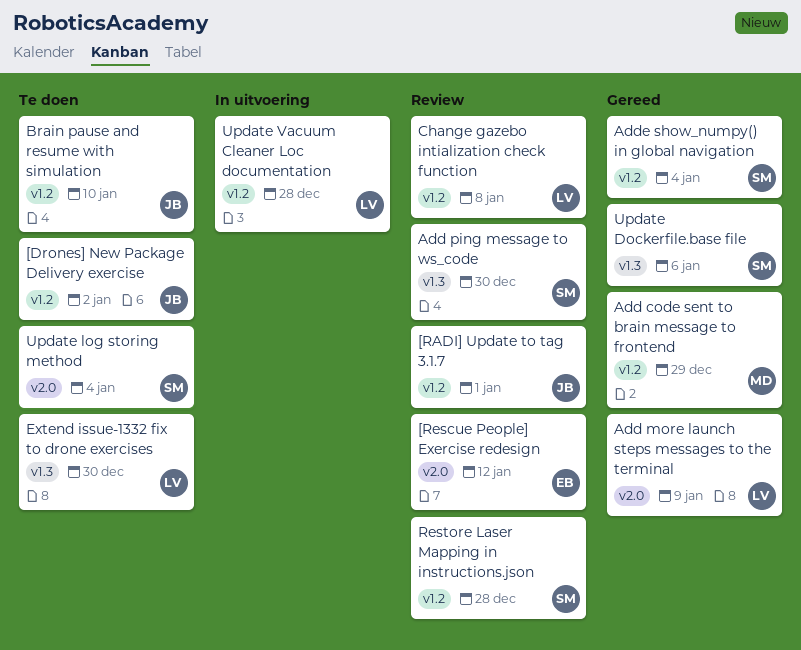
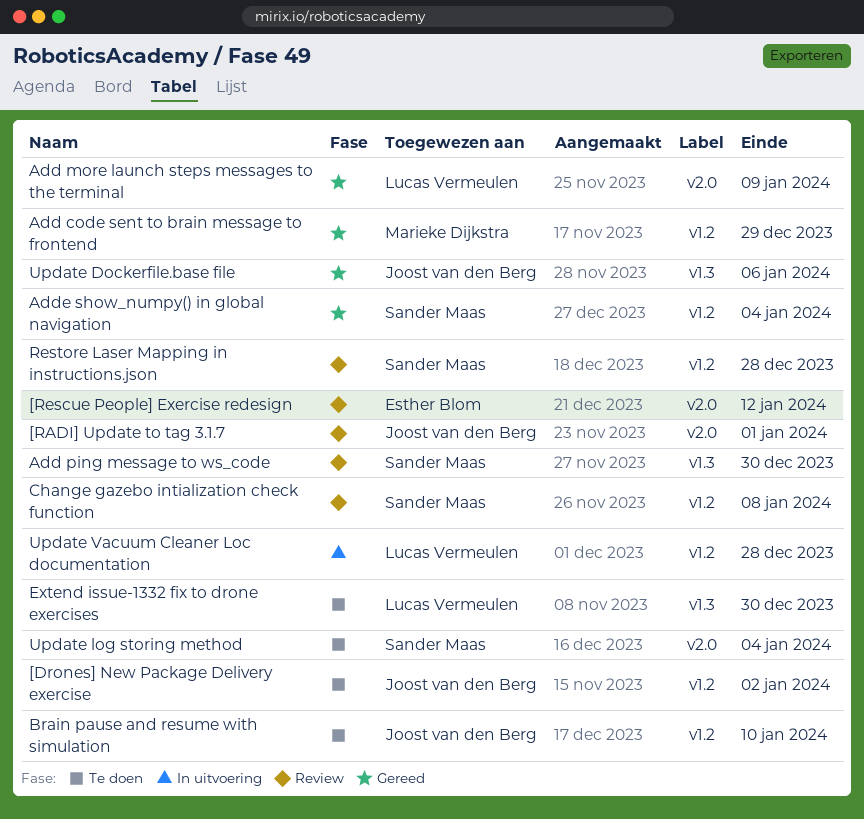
[RADI] Update to tag 3.1.7, label: v1.2 -> v2.0
Change gazebo intialization check function, owner: Lucas Vermeulen -> Sander Maas
Update Dockerfile.base file, owner: Sander Maas -> Joost van den Berg

